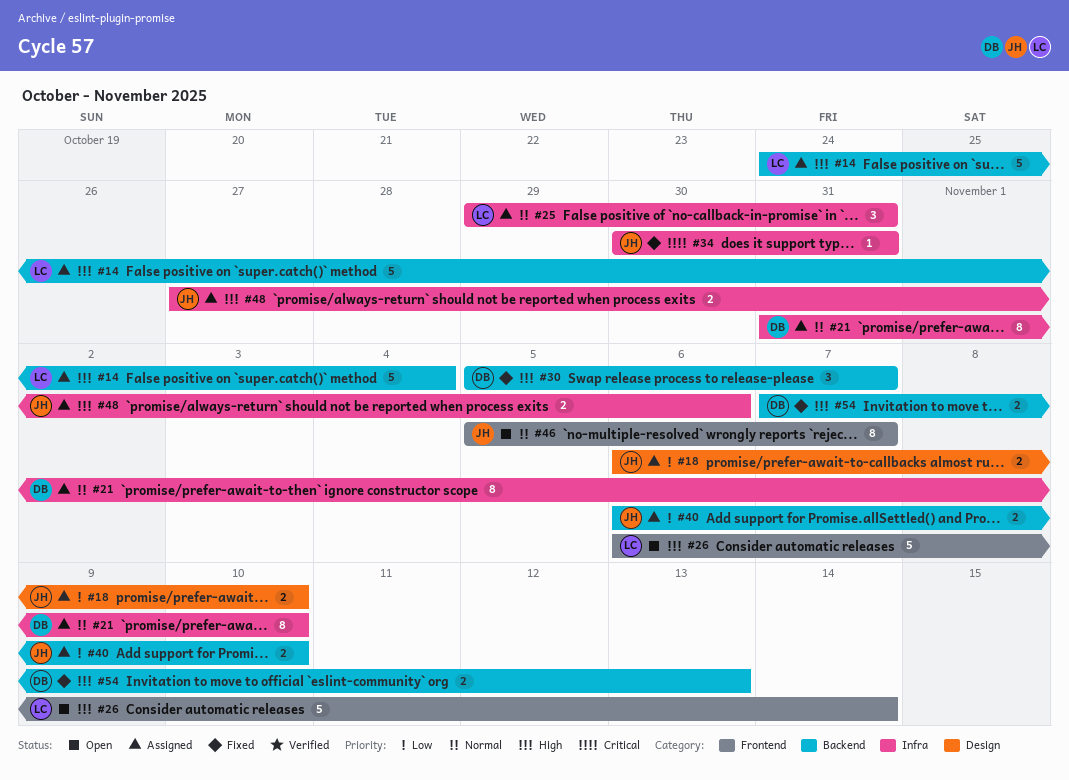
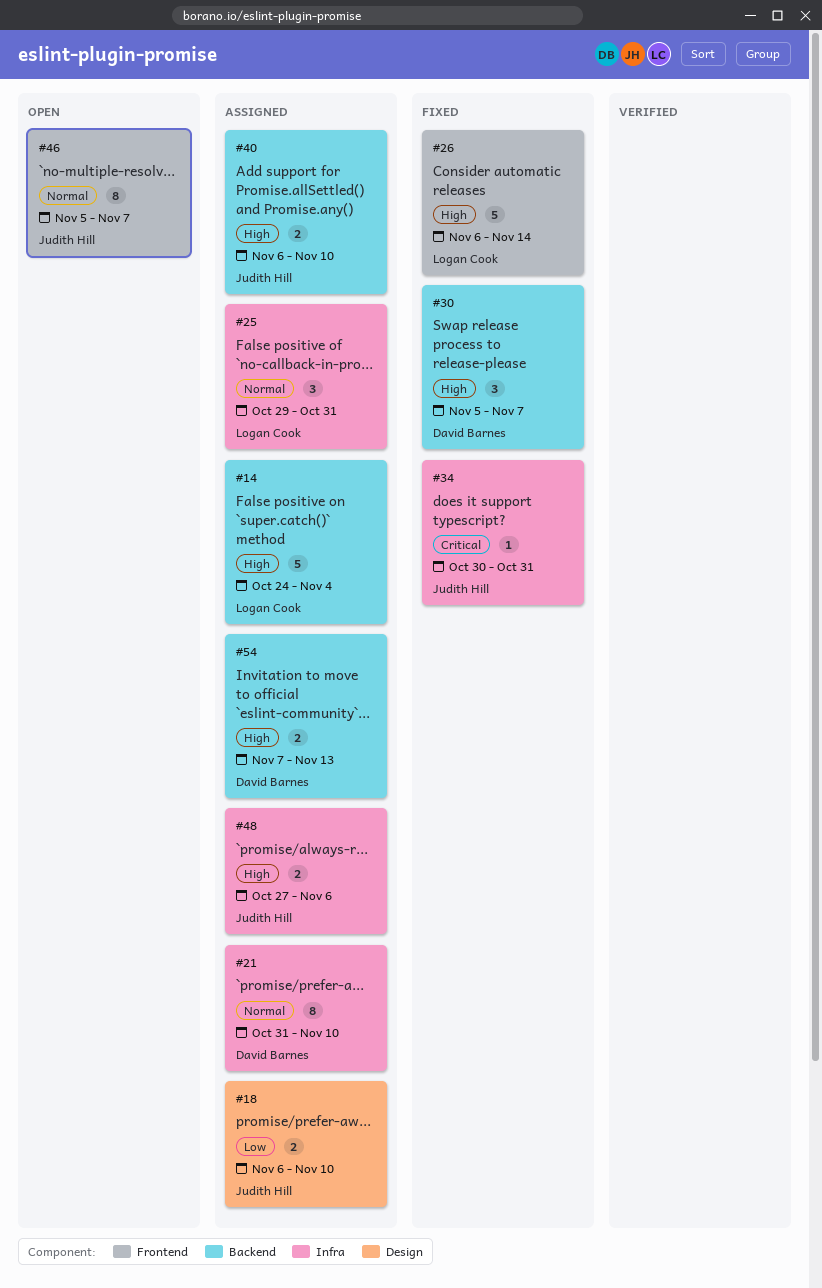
#26, status: Open -> Fixed
#40, priority: Low -> High
#54, status: Fixed -> Assigned

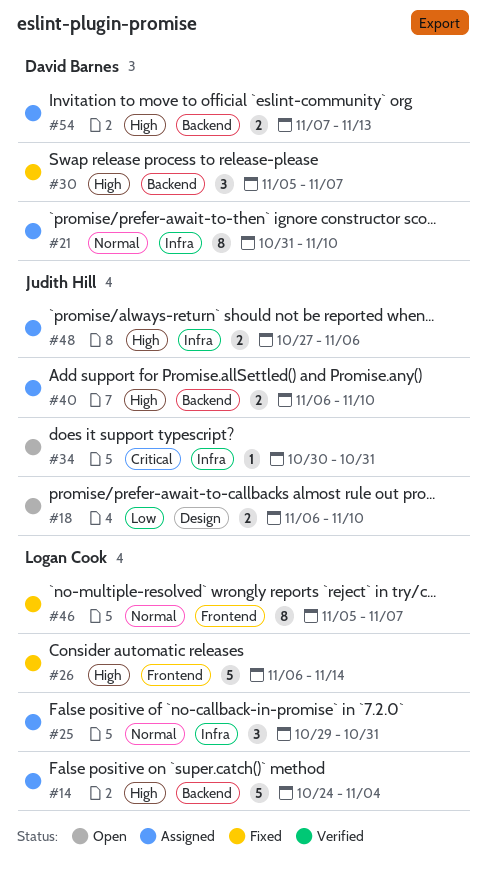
#18, status: Assigned -> Open
#34, status: Fixed -> Open
#46, status: Open -> Fixed
#46, owner: Judith Hill -> Logan Cook

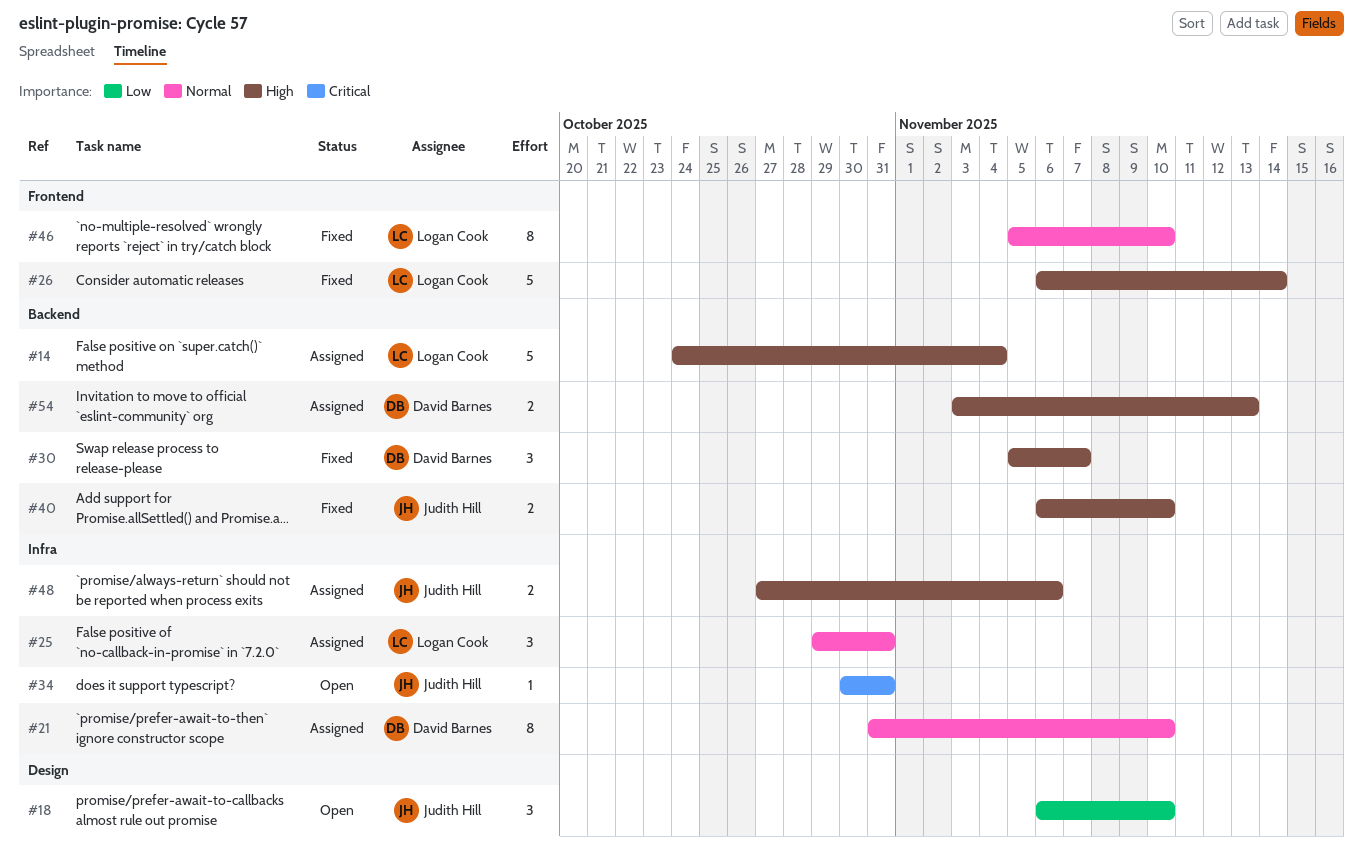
#18, estimate: 2 -> 3
#40, status: Assigned -> Fixed
#46, due: Nov 7 -> Nov 10
#54, start: Nov 7 -> Nov 3

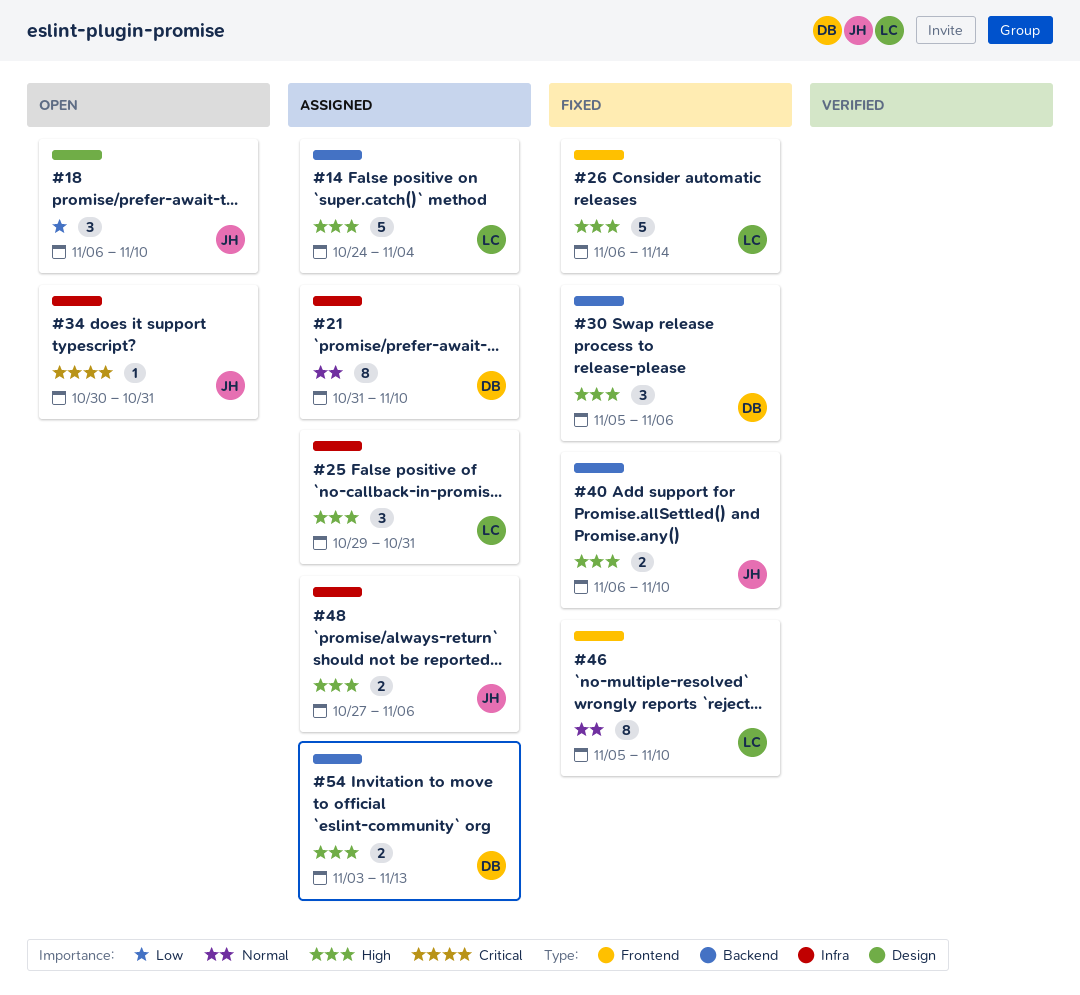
#25, priority: Normal -> High
#30, due: Nov 7 -> Nov 6

